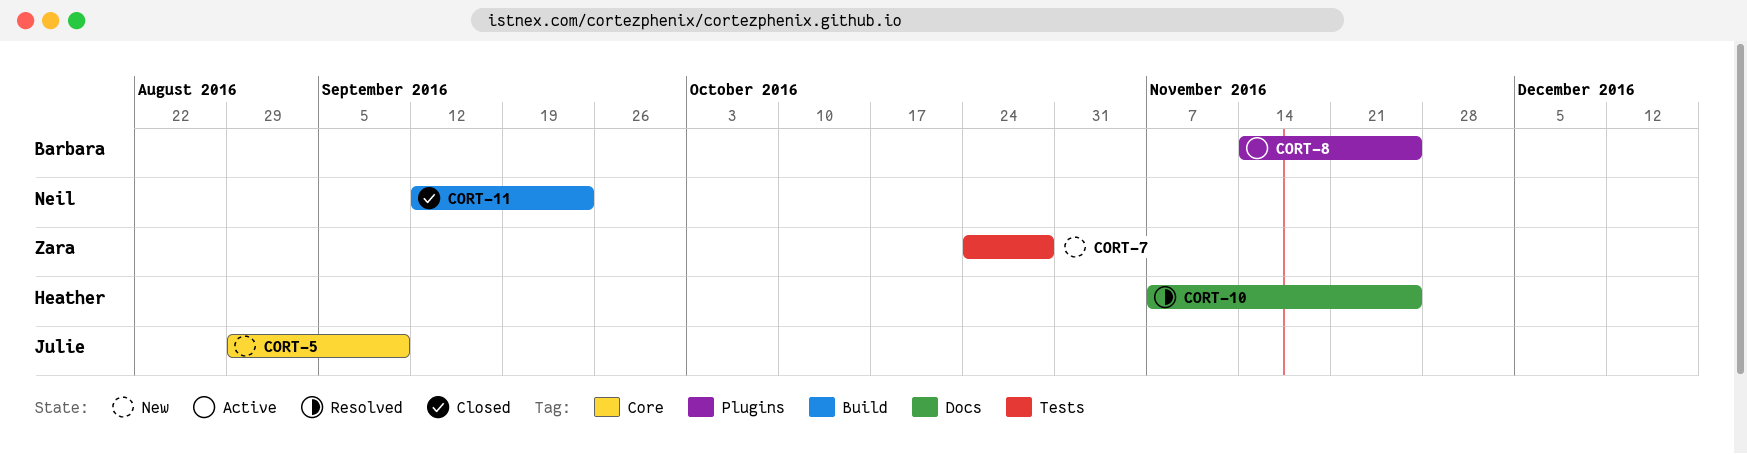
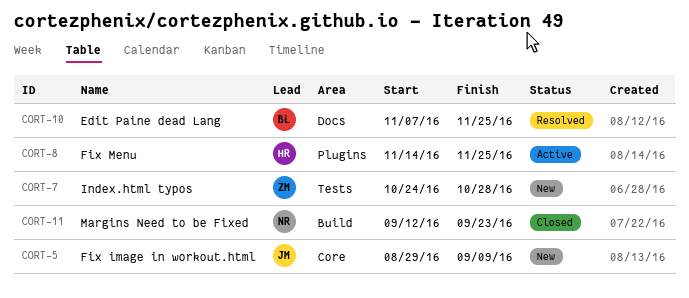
CORT-8, owner: Barbara -> Heather
CORT-10, owner: Heather -> Barbara

